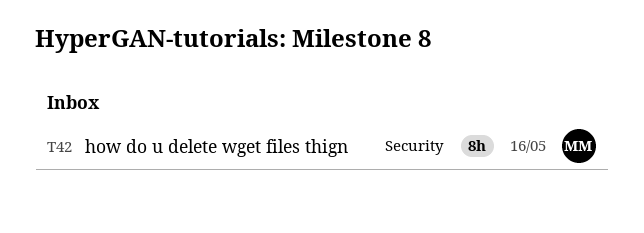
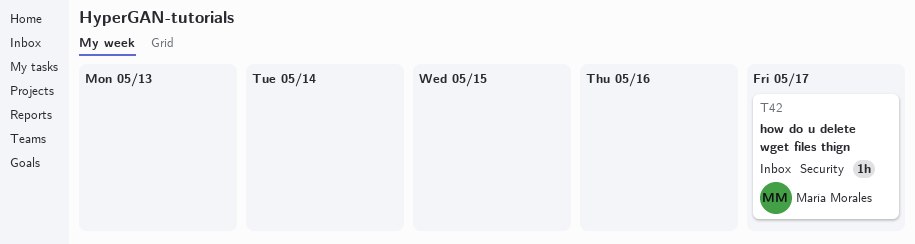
T42, estimate: 8h -> 1h
T42, due: May 16 -> May 17

